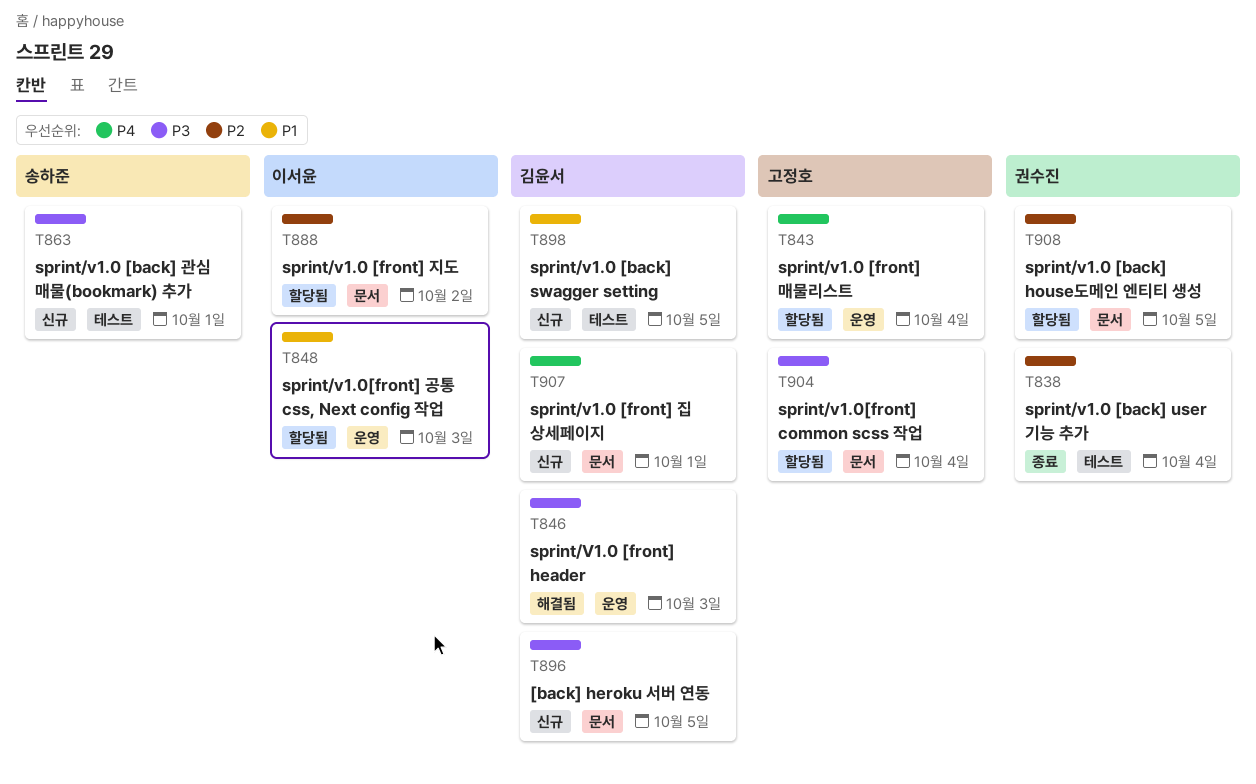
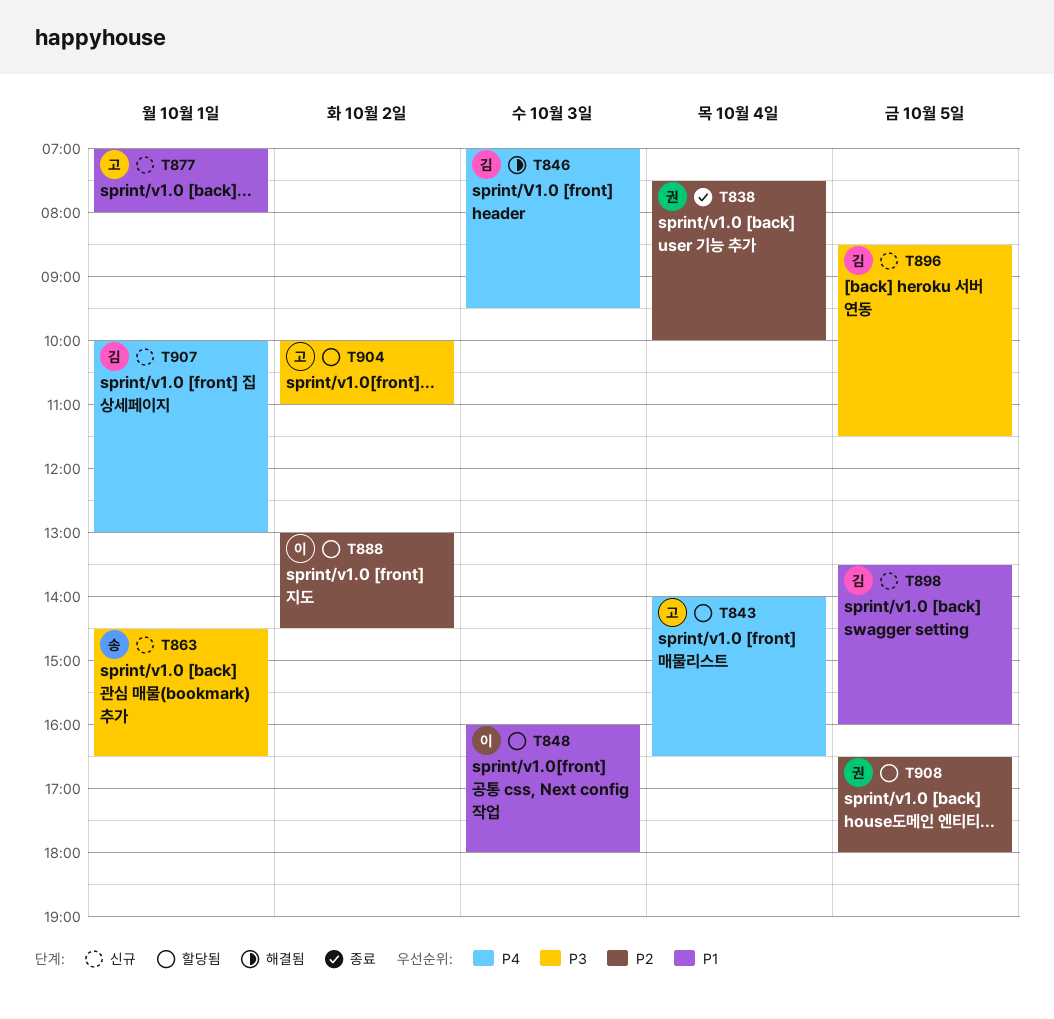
T846, priority: P3 -> P4
T877: none -> present
T904, day: Oct 4 -> Oct 2

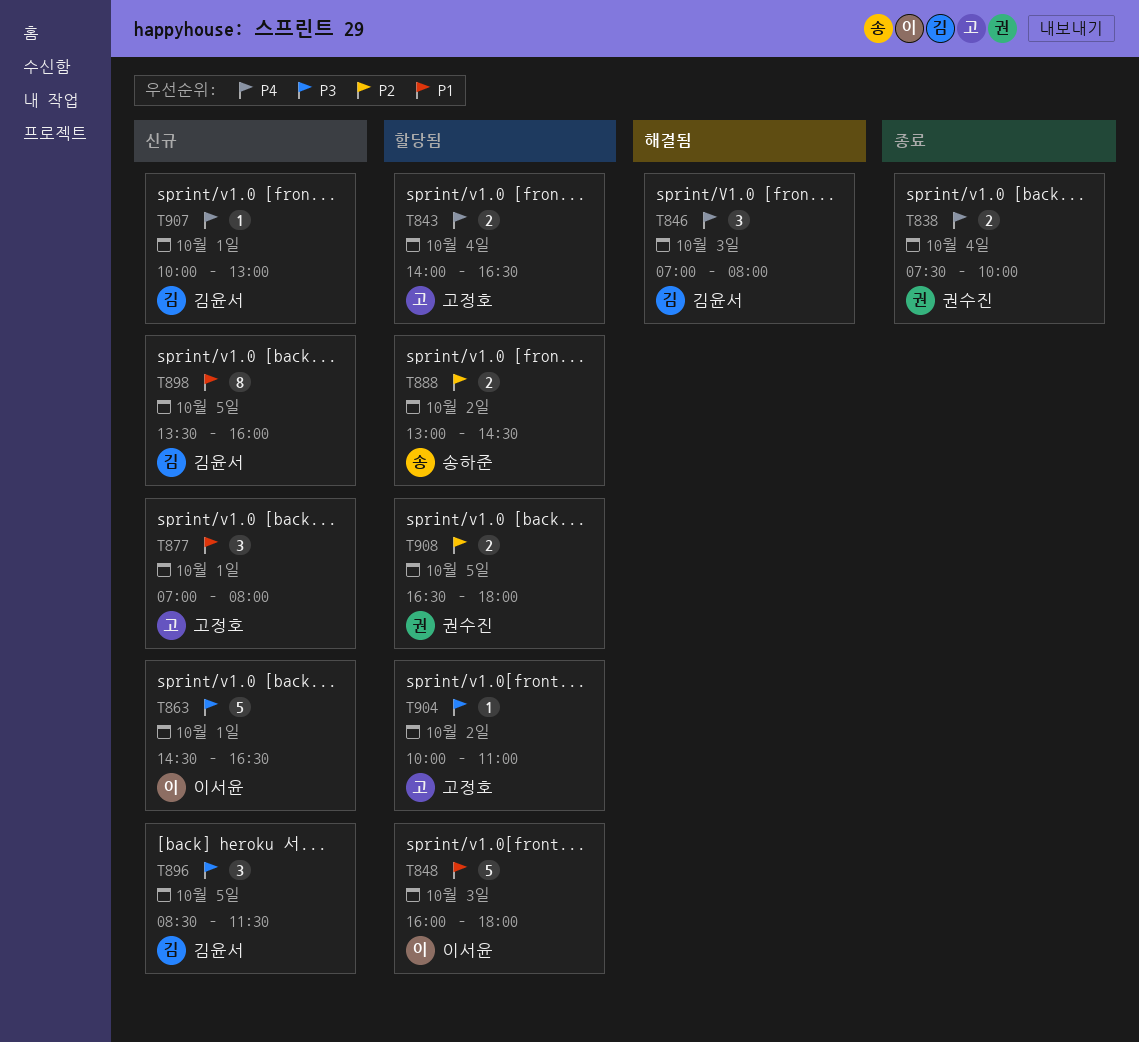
T838, priority: P2 -> P4
T846, ends: 09:30 -> 08:00
T863, owner: 송하준 -> 이서윤
T888, owner: 이서윤 -> 송하준

